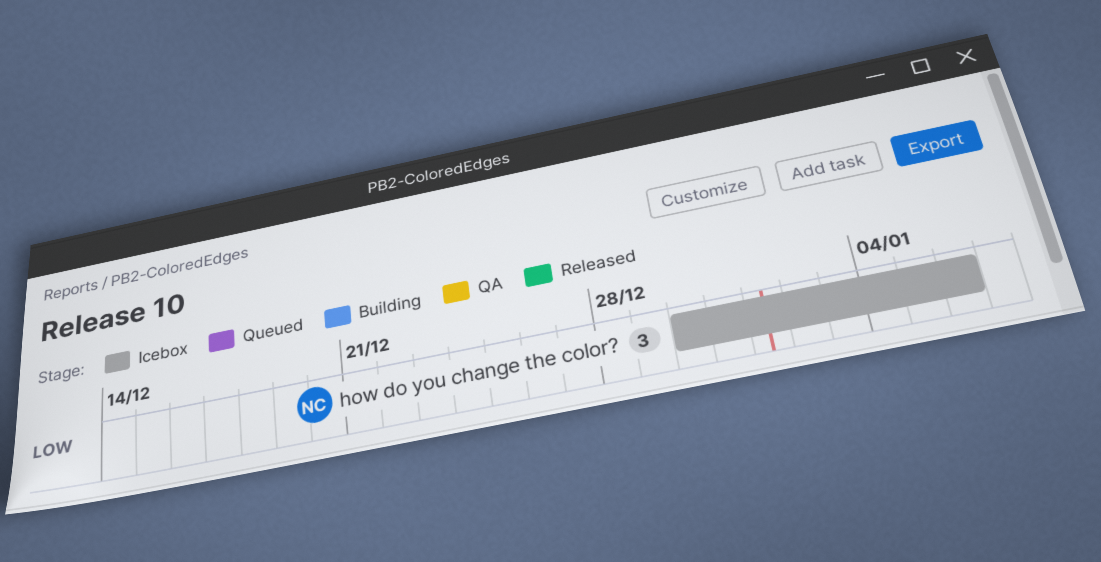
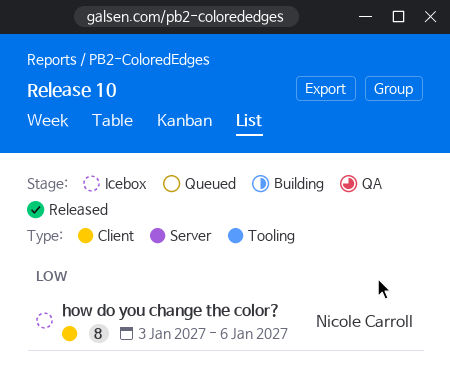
how do you change the color?, estimate: 3 -> 8
how do you change the color?, start: Dec 30 -> Jan 3

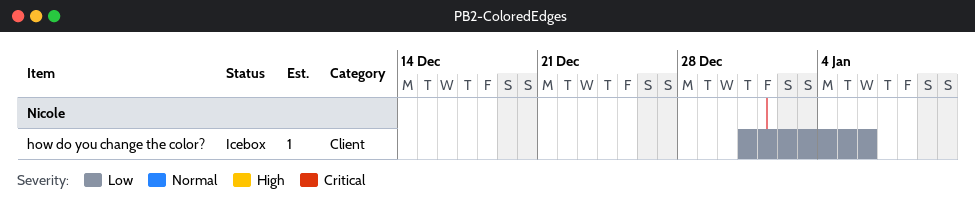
how do you change the color?, estimate: 8 -> 1
how do you change the color?, start: Jan 3 -> Dec 31

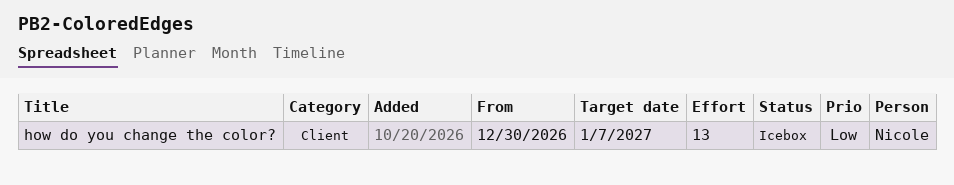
how do you change the color?, estimate: 1 -> 13
how do you change the color?, start: Dec 31 -> Dec 30
how do you change the color?, due: Jan 6 -> Jan 7

